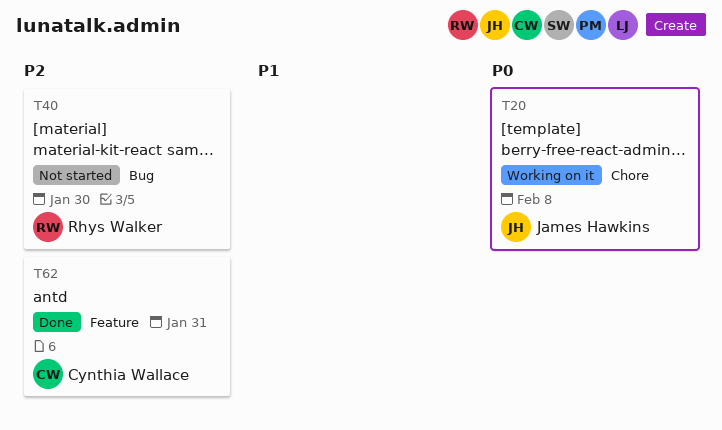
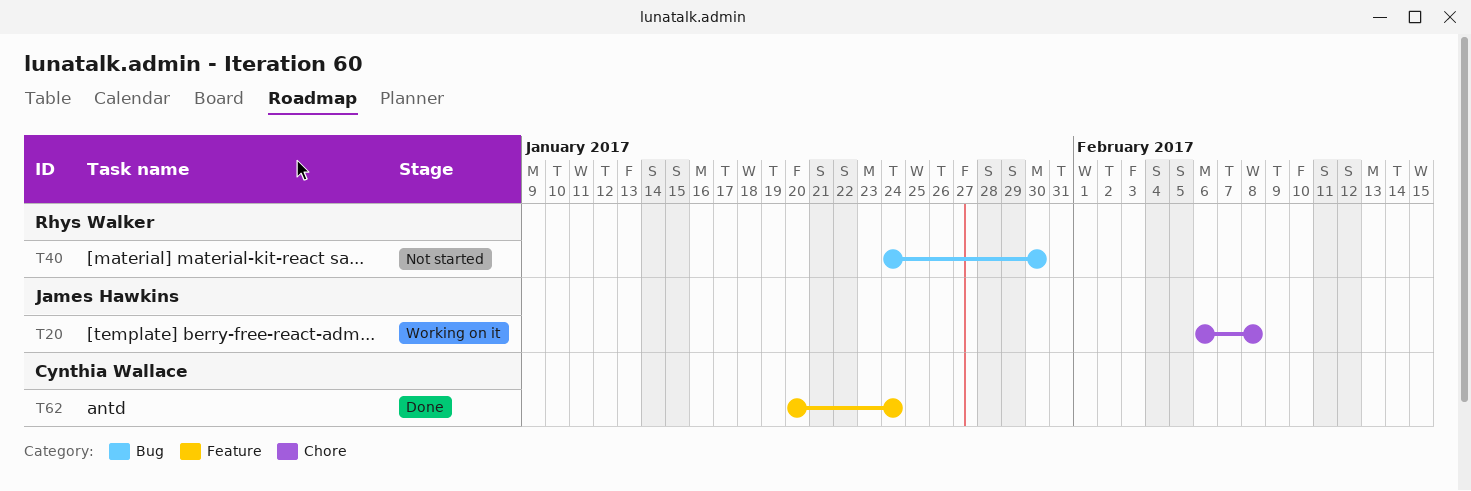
T62, due: Jan 31 -> Jan 24

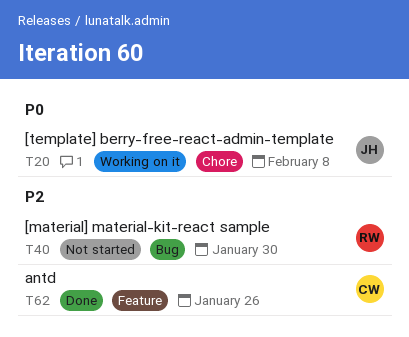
T62, due: Jan 24 -> Jan 26

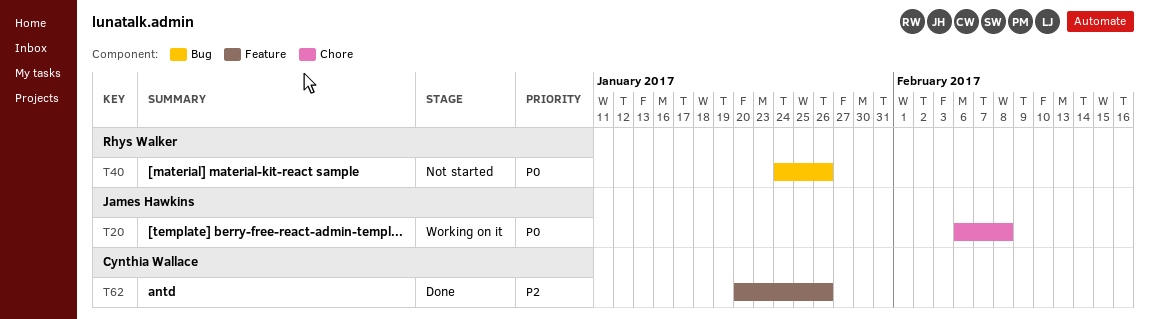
T40, priority: P2 -> P0
T40, due: Jan 30 -> Jan 26

